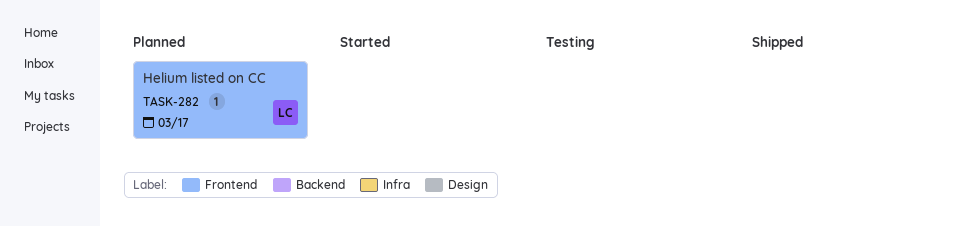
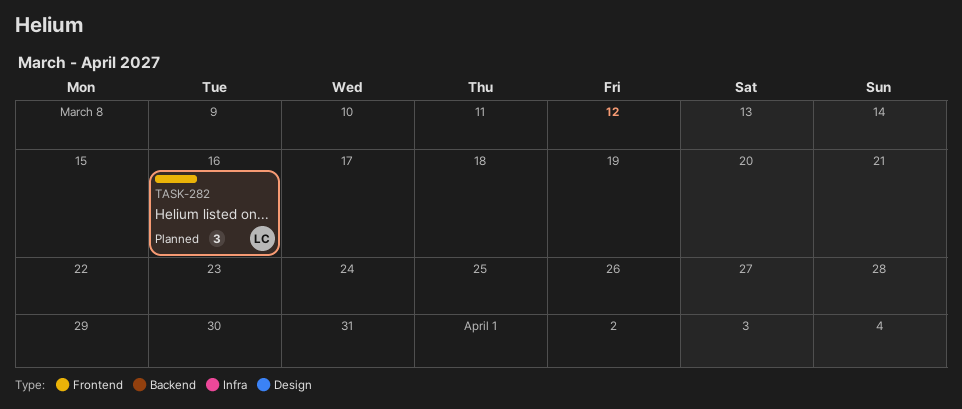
TASK-282, estimate: 1 -> 3
TASK-282, due: Mar 17 -> Mar 16

